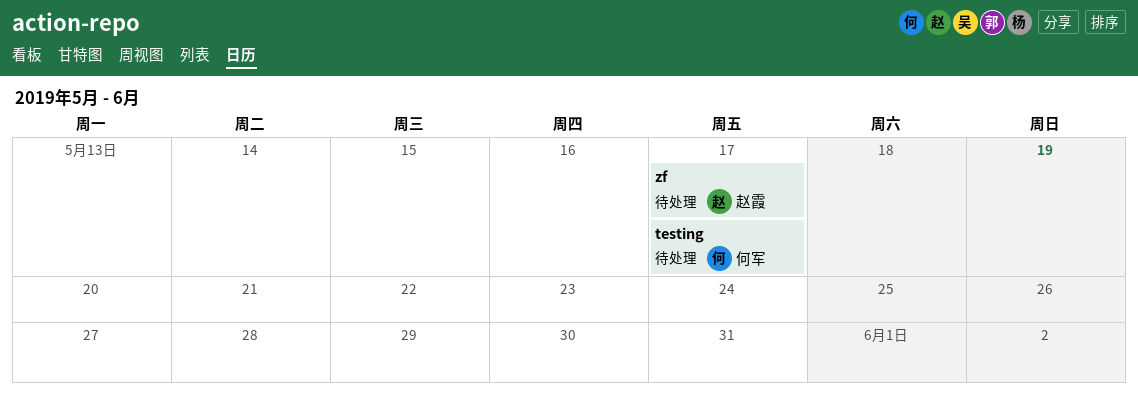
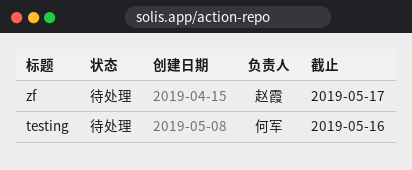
testing, due: May 17 -> May 16

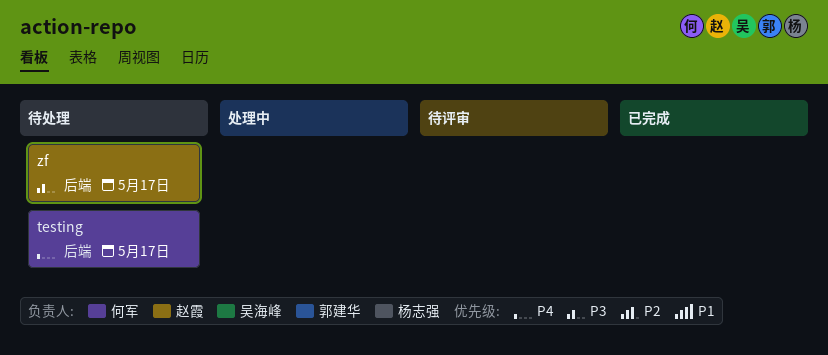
testing, due: May 16 -> May 17

